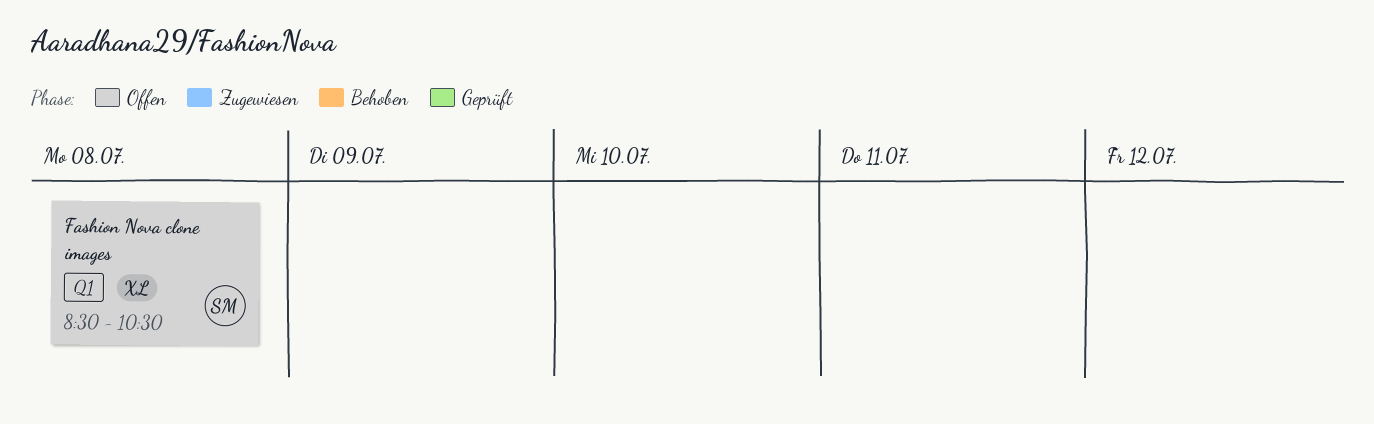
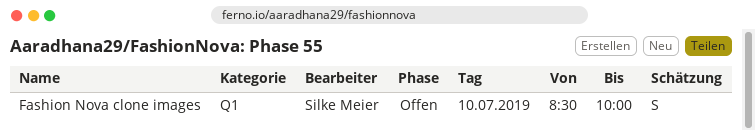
Fashion Nova clone images, estimate: XL -> S
Fashion Nova clone images, day: Jul 8 -> Jul 10
Fashion Nova clone images, ends: 10:30 -> 10:00

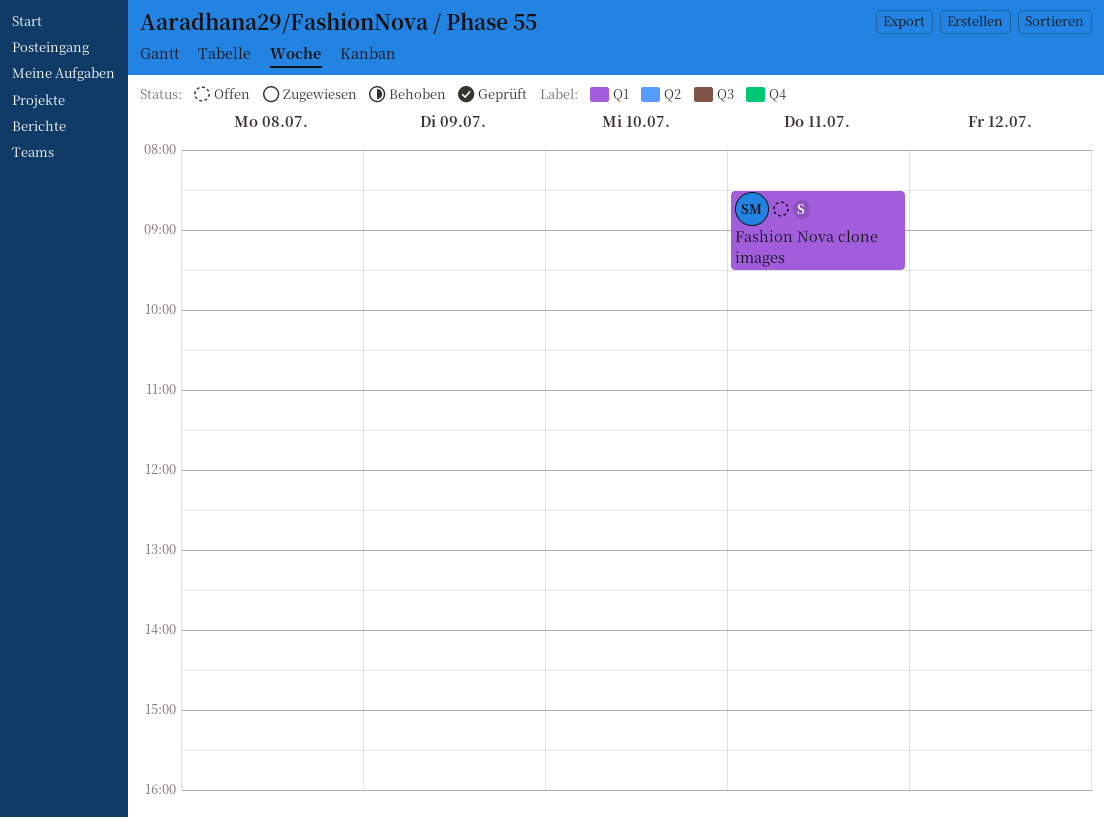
Fashion Nova clone images, day: Jul 10 -> Jul 11
Fashion Nova clone images, ends: 10:00 -> 09:30

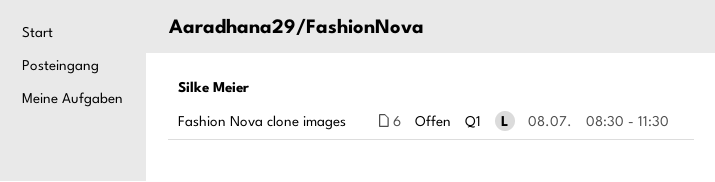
Fashion Nova clone images, estimate: S -> L
Fashion Nova clone images, day: Jul 11 -> Jul 8
Fashion Nova clone images, ends: 09:30 -> 11:30

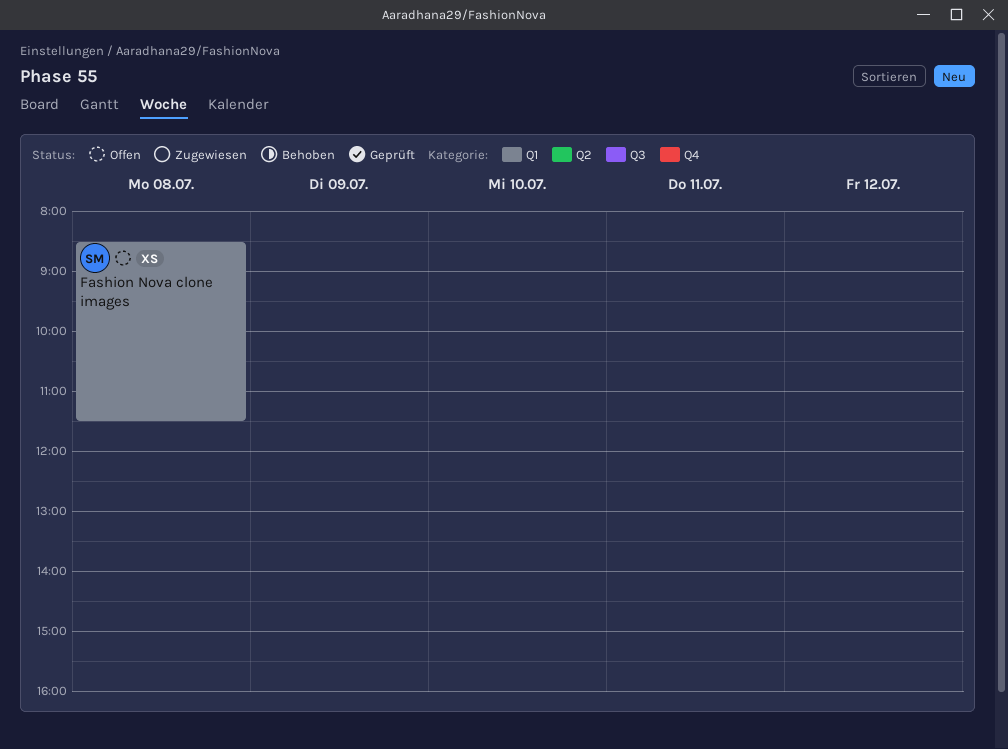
Fashion Nova clone images, estimate: L -> XS

